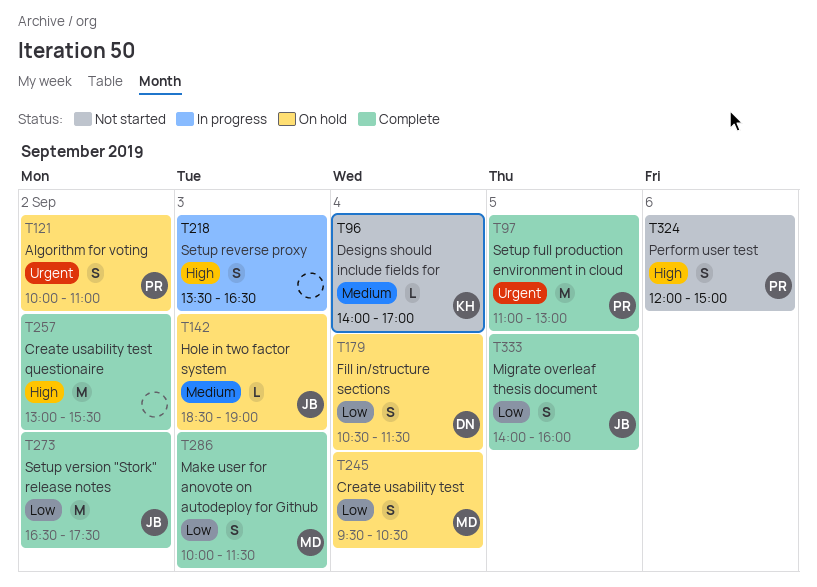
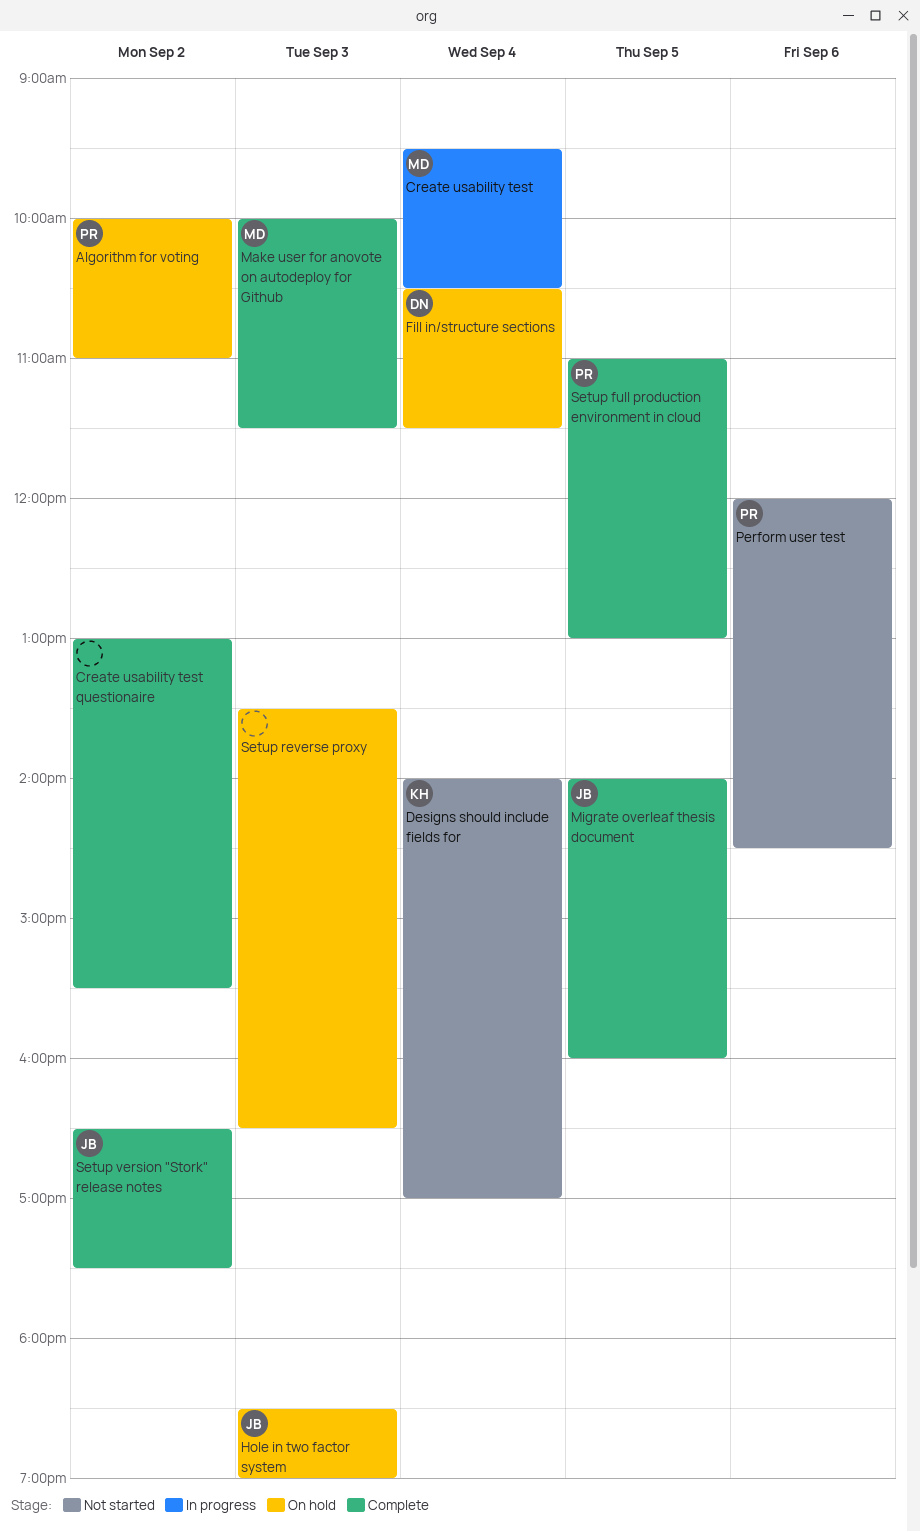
Create usability test, status: On hold -> In progress
Perform user test, ends: 15:00 -> 14:30
Setup reverse proxy, status: In progress -> On hold

